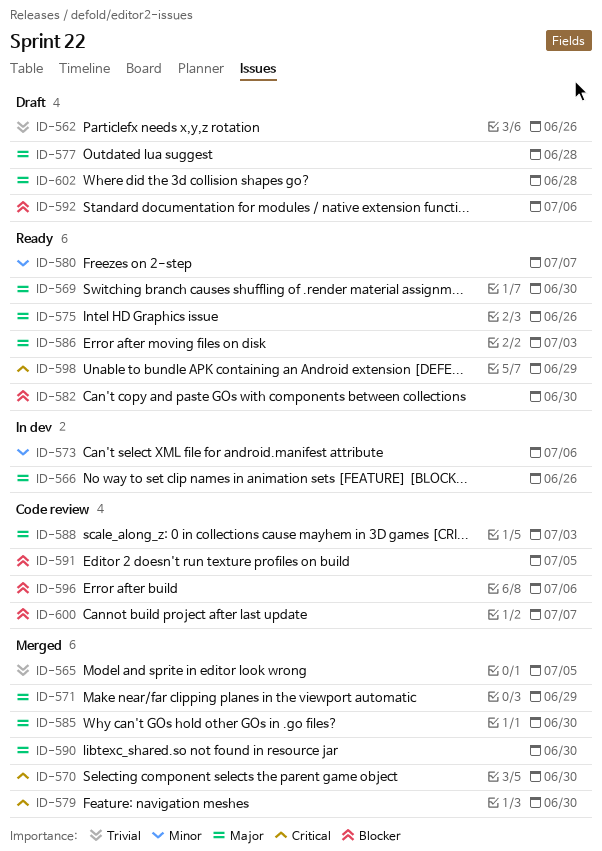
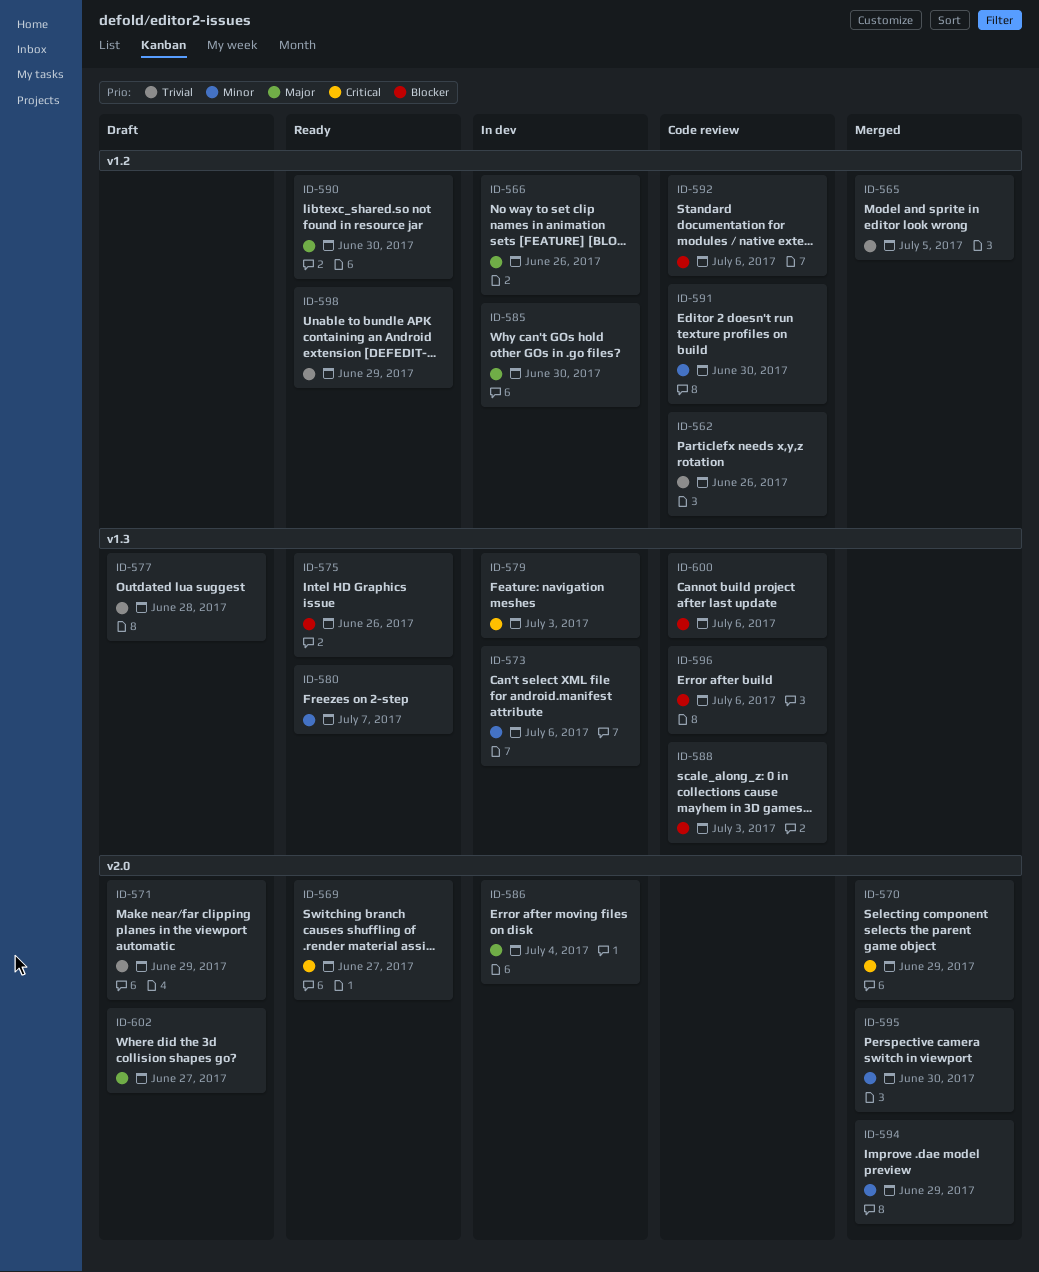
ID-562, status: Draft -> Code review
ID-569, priority: Major -> Critical
ID-569, due: Jun 30 -> Jun 27
ID-570, due: Jun 30 -> Jun 29
ID-571, status: Merged -> Draft
ID-571, priority: Major -> Trivial
ID-575, priority: Major -> Blocker
ID-577, priority: Major -> Trivial
ID-579, status: Merged -> In dev
ID-579, due: Jun 30 -> Jul 3
ID-582: present -> none
ID-585, status: Merged -> In dev
ID-586, status: Ready -> In dev
ID-586, due: Jul 3 -> Jul 4
ID-588, priority: Major -> Blocker
ID-590, status: Merged -> Ready
ID-591, priority: Blocker -> Minor
ID-591, due: Jul 5 -> Jun 30
ID-592, status: Draft -> Code review
ID-594: none -> present
ID-595: none -> present
ID-598, priority: Critical -> Trivial
ID-600, due: Jul 7 -> Jul 6
ID-602, due: Jun 28 -> Jun 27

